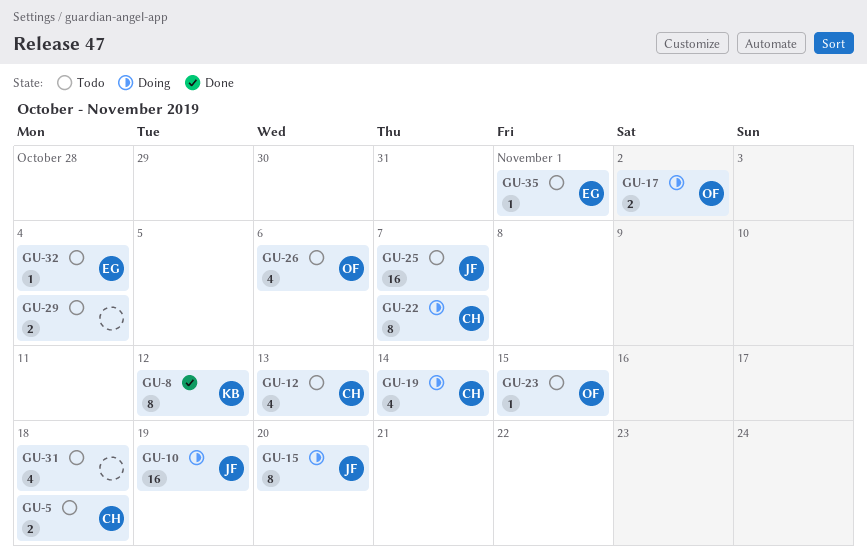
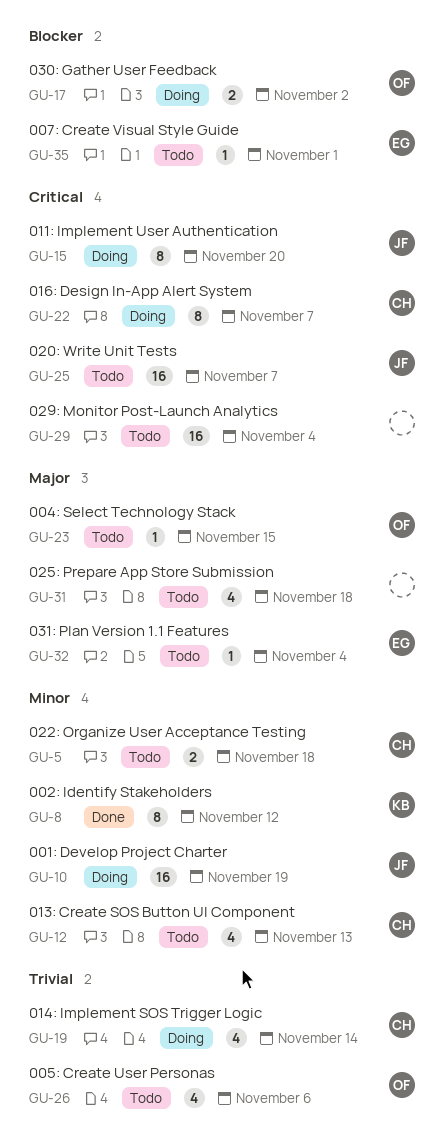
GU-29, estimate: 2 -> 16

